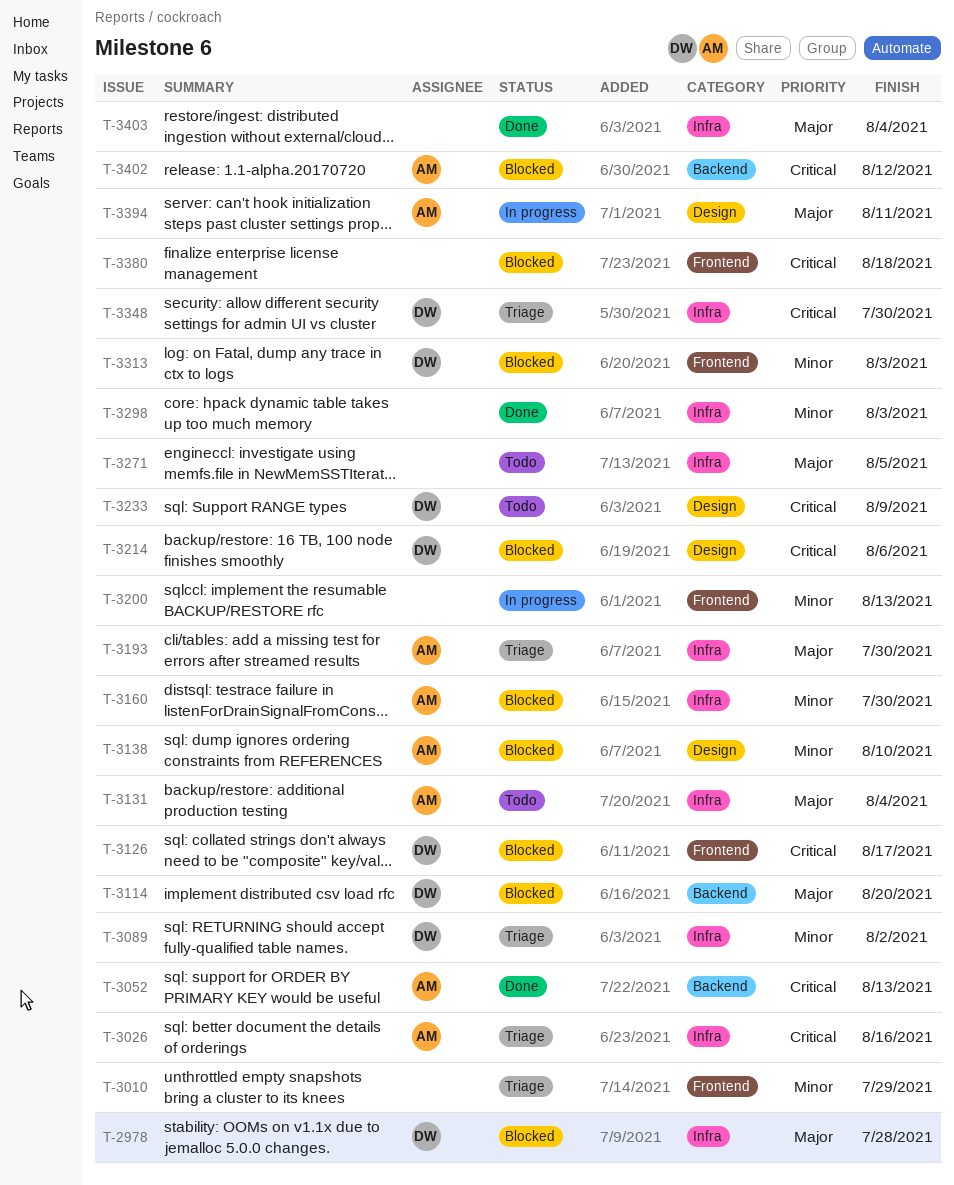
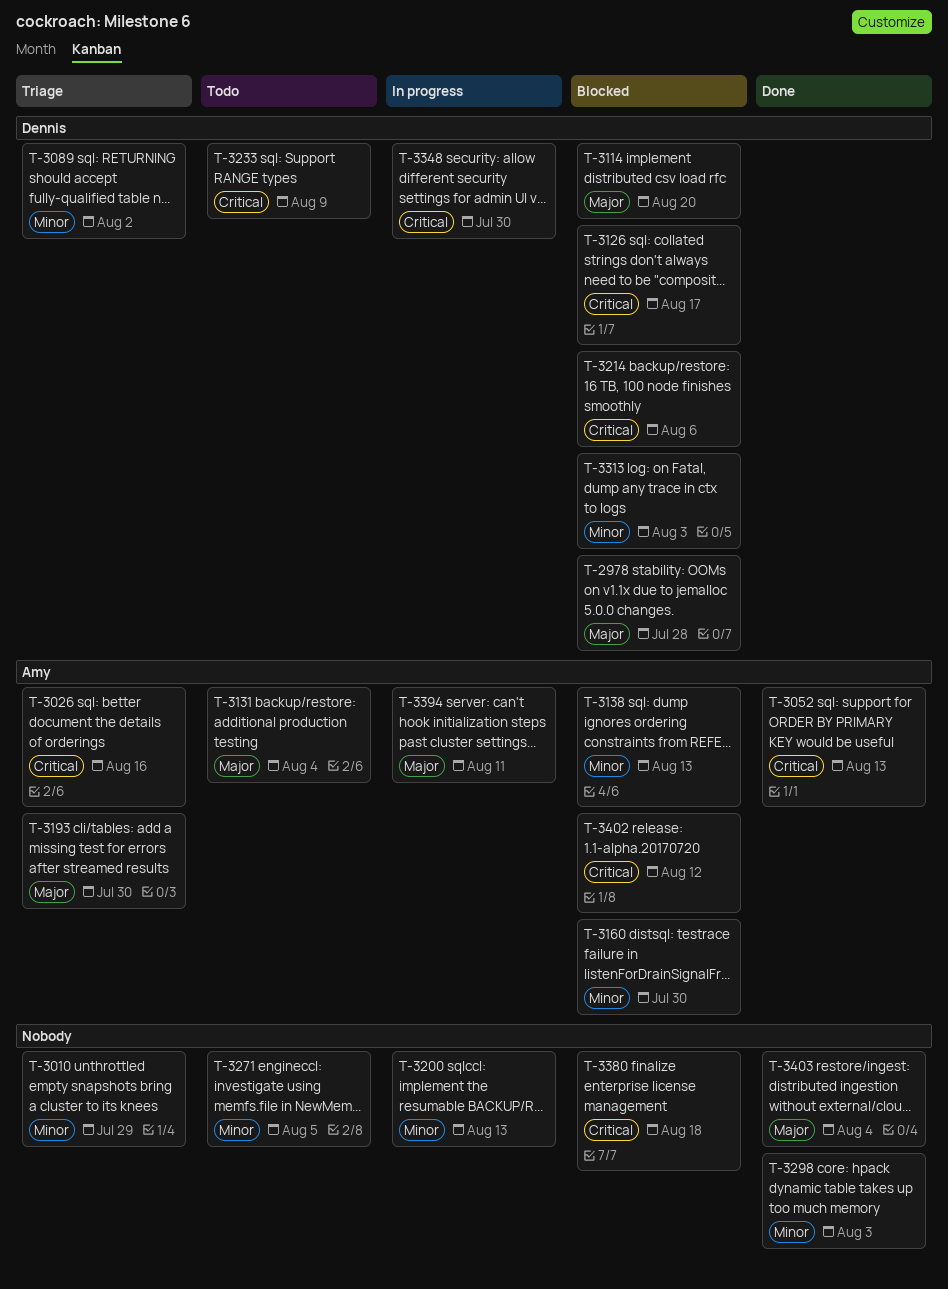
T-3138, due: Aug 10 -> Aug 13
T-3271, priority: Major -> Minor
T-3348, status: Triage -> In progress

